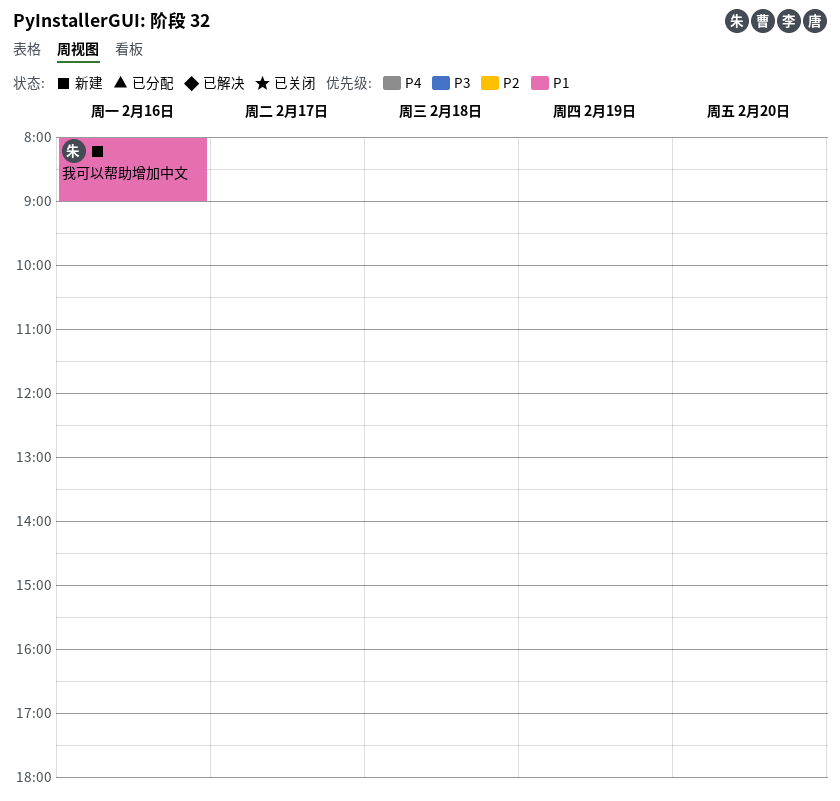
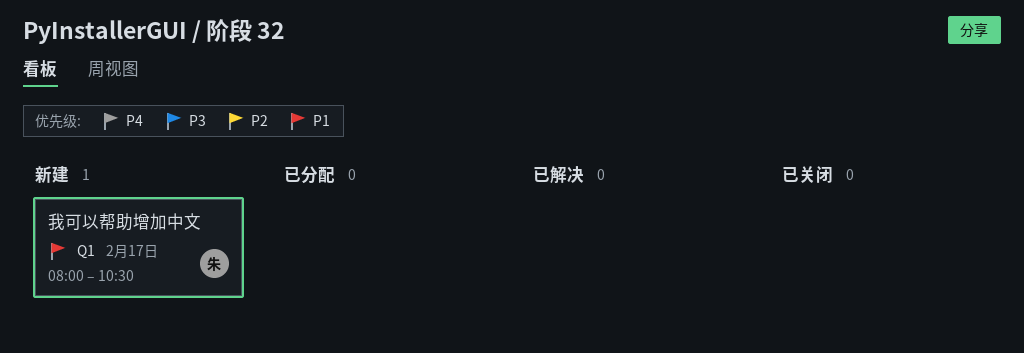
我可以帮助增加中文, day: Feb 16 -> Feb 17
我可以帮助增加中文, ends: 09:00 -> 10:30

